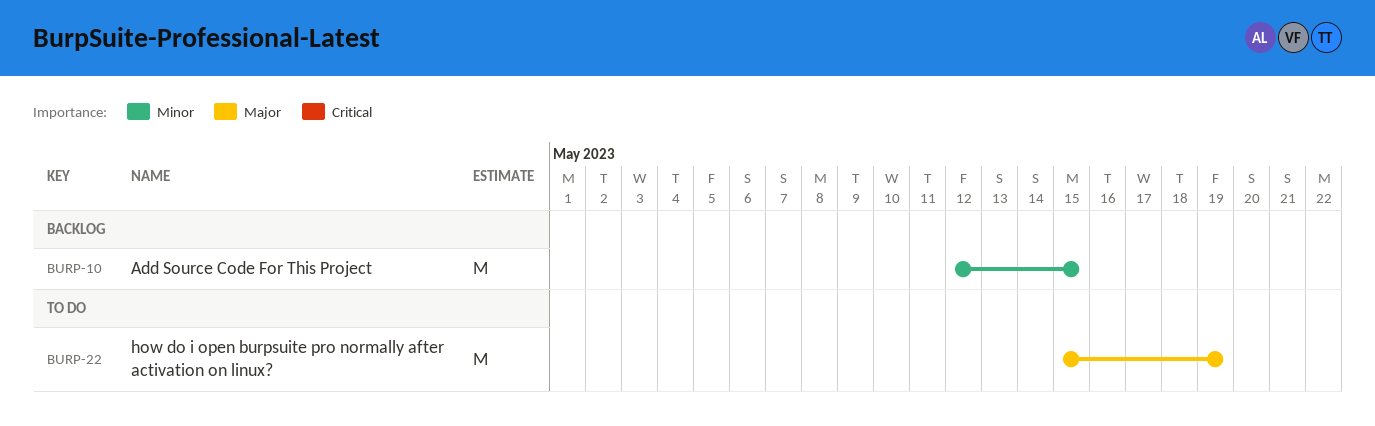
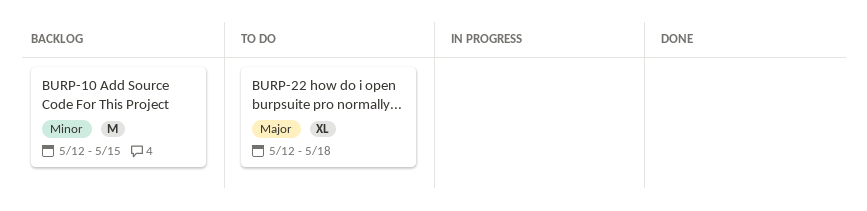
BURP-22, estimate: M -> XL
BURP-22, start: May 15 -> May 12
BURP-22, due: May 19 -> May 18

